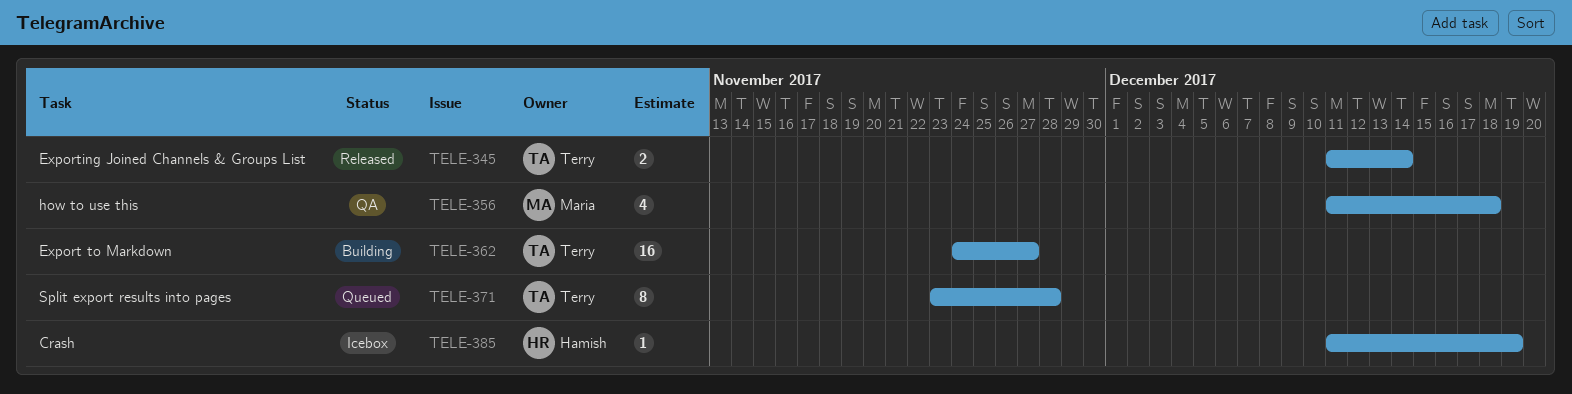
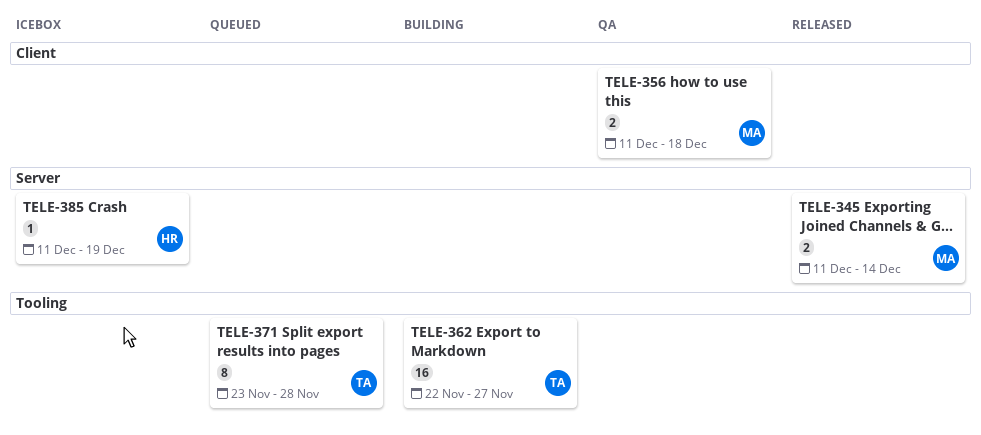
TELE-345, owner: Terry -> Maria
TELE-356, estimate: 4 -> 2
TELE-362, start: Nov 24 -> Nov 22

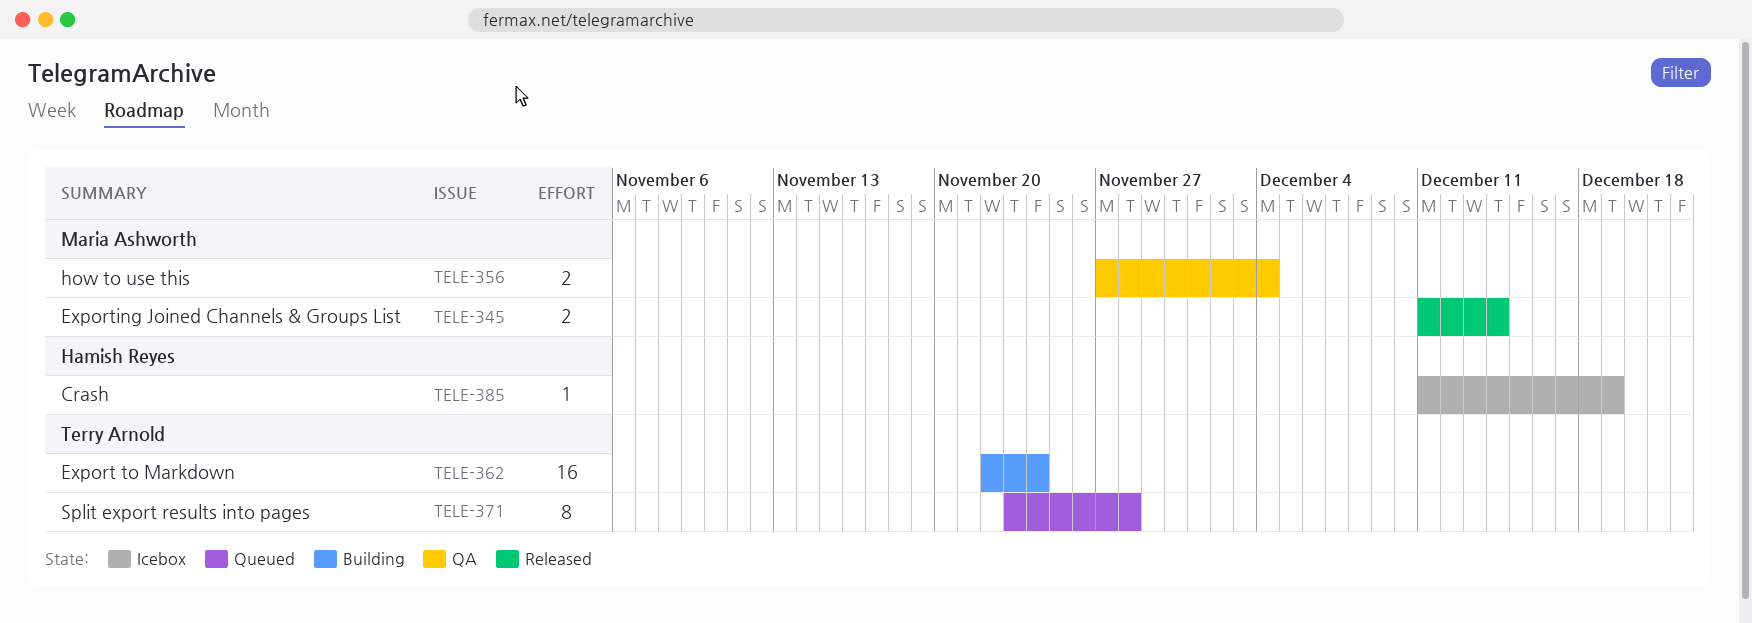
TELE-356, start: Dec 11 -> Nov 27
TELE-356, due: Dec 18 -> Dec 4
TELE-362, due: Nov 27 -> Nov 24

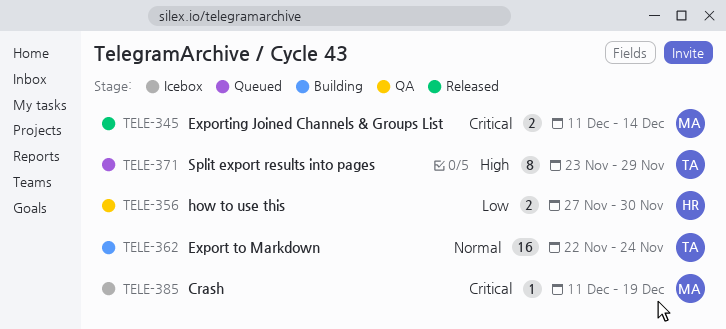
TELE-356, owner: Maria Ashworth -> Hamish Reyes
TELE-356, due: Dec 4 -> Nov 30
TELE-371, due: Nov 28 -> Nov 29
TELE-385, owner: Hamish Reyes -> Maria Ashworth

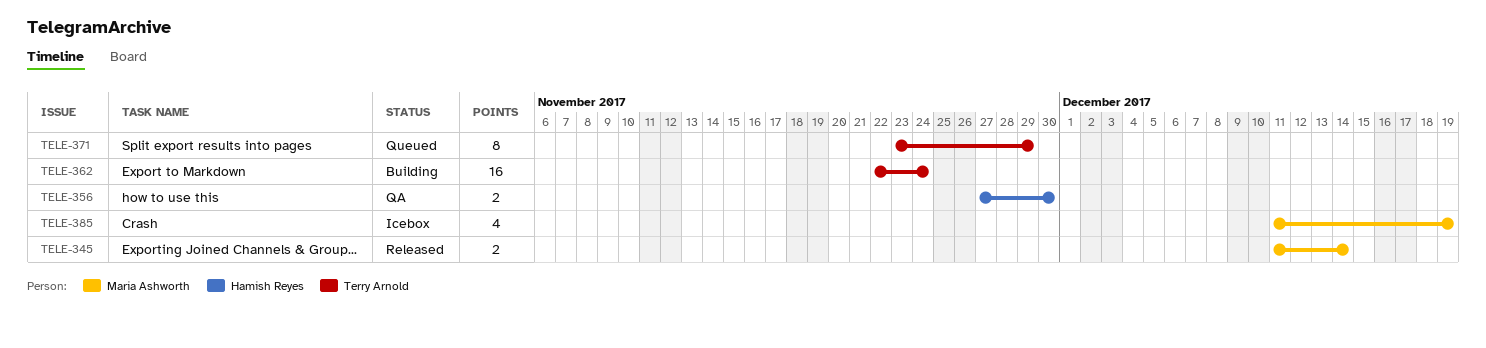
TELE-385, estimate: 1 -> 4

